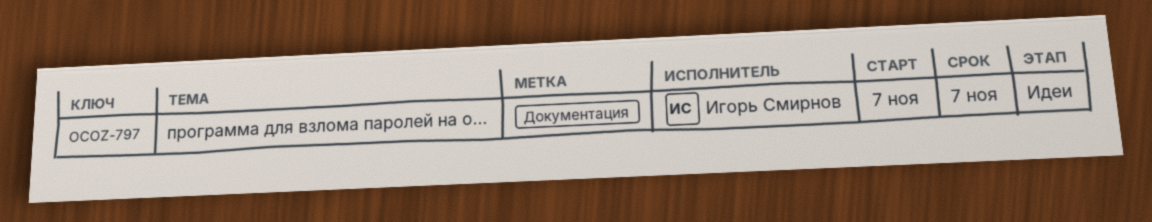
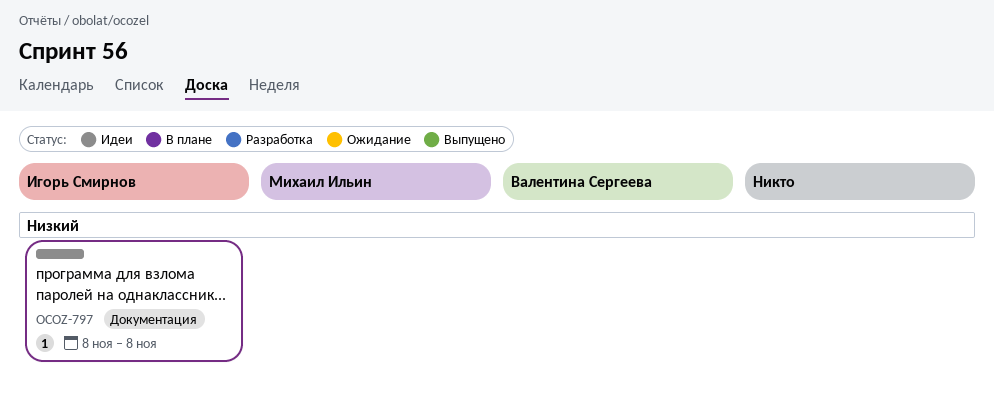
OCOZ-797, start: Nov 7 -> Nov 8
OCOZ-797, due: Nov 7 -> Nov 8

